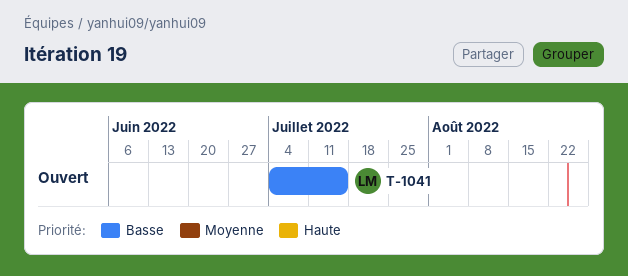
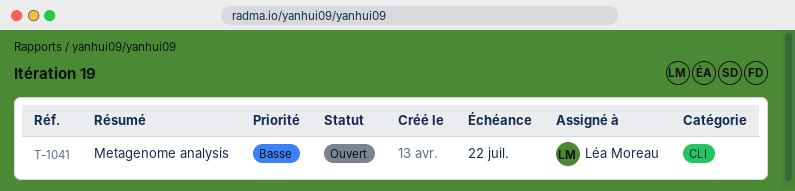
T-1041, due: Jul 15 -> Jul 22

